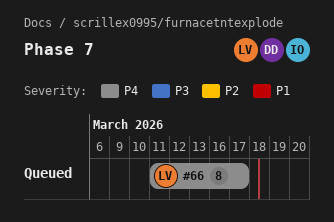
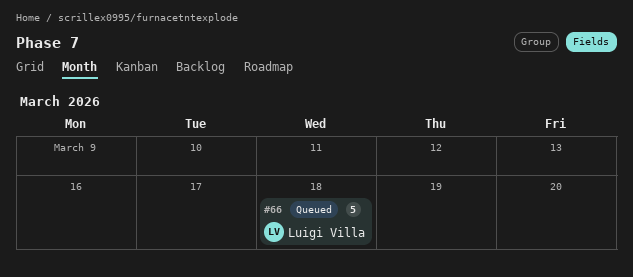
#66, estimate: 8 -> 5
#66, due: Mar 17 -> Mar 18

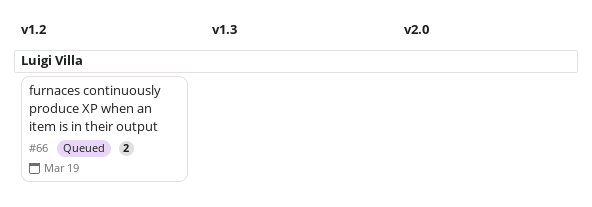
#66, estimate: 5 -> 2
#66, due: Mar 18 -> Mar 19

